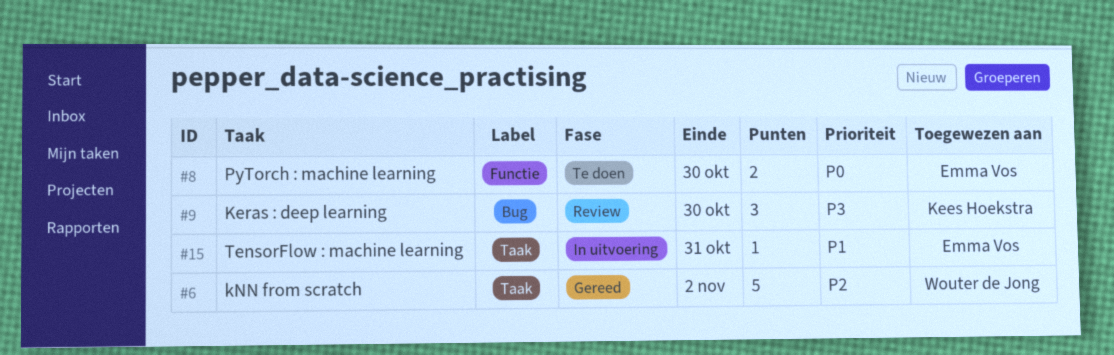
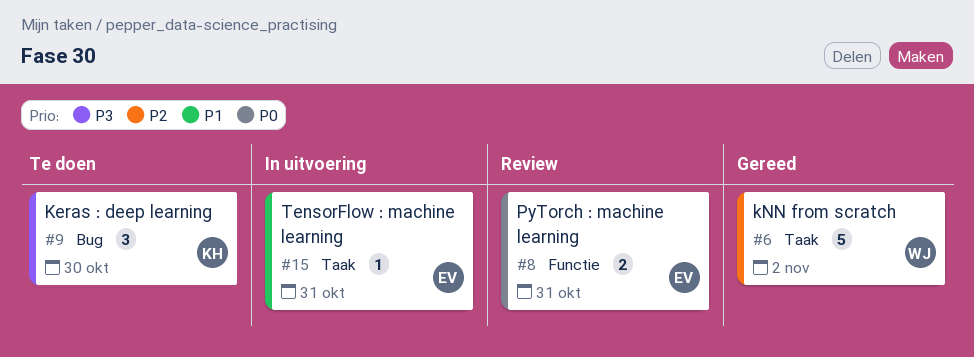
#8, status: Te doen -> Review
#8, due: Oct 30 -> Oct 31
#9, status: Review -> Te doen

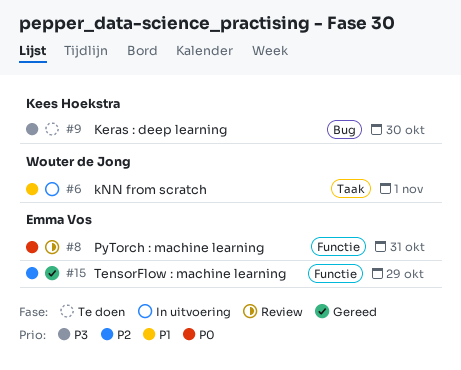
#6, status: Gereed -> In uitvoering
#6, priority: P2 -> P1
#6, due: Nov 2 -> Nov 1
#15, status: In uitvoering -> Gereed
#15, priority: P1 -> P2
#15, label: Taak -> Functie
#15, due: Oct 31 -> Oct 29

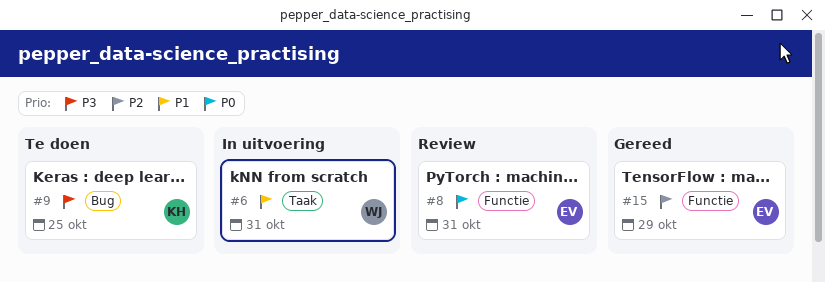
#6, due: Nov 1 -> Oct 31
#9, due: Oct 30 -> Oct 25

